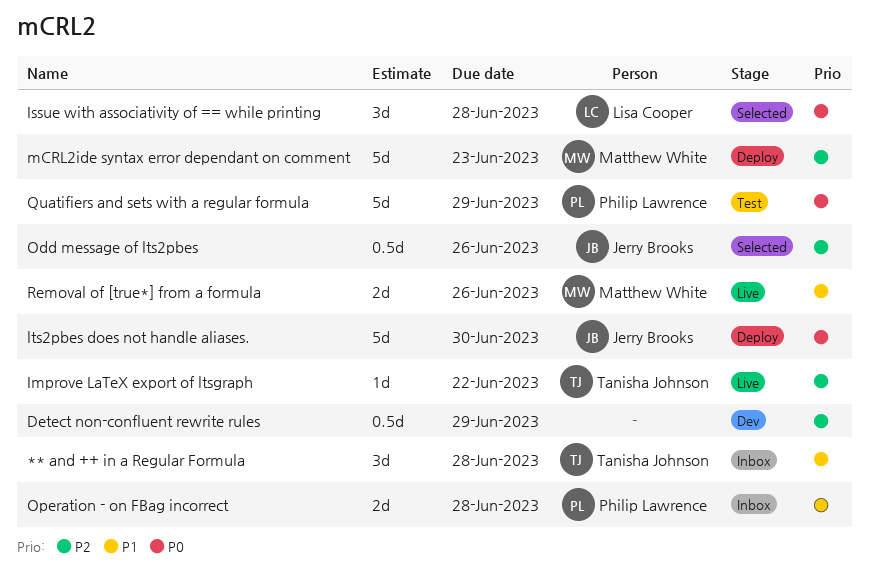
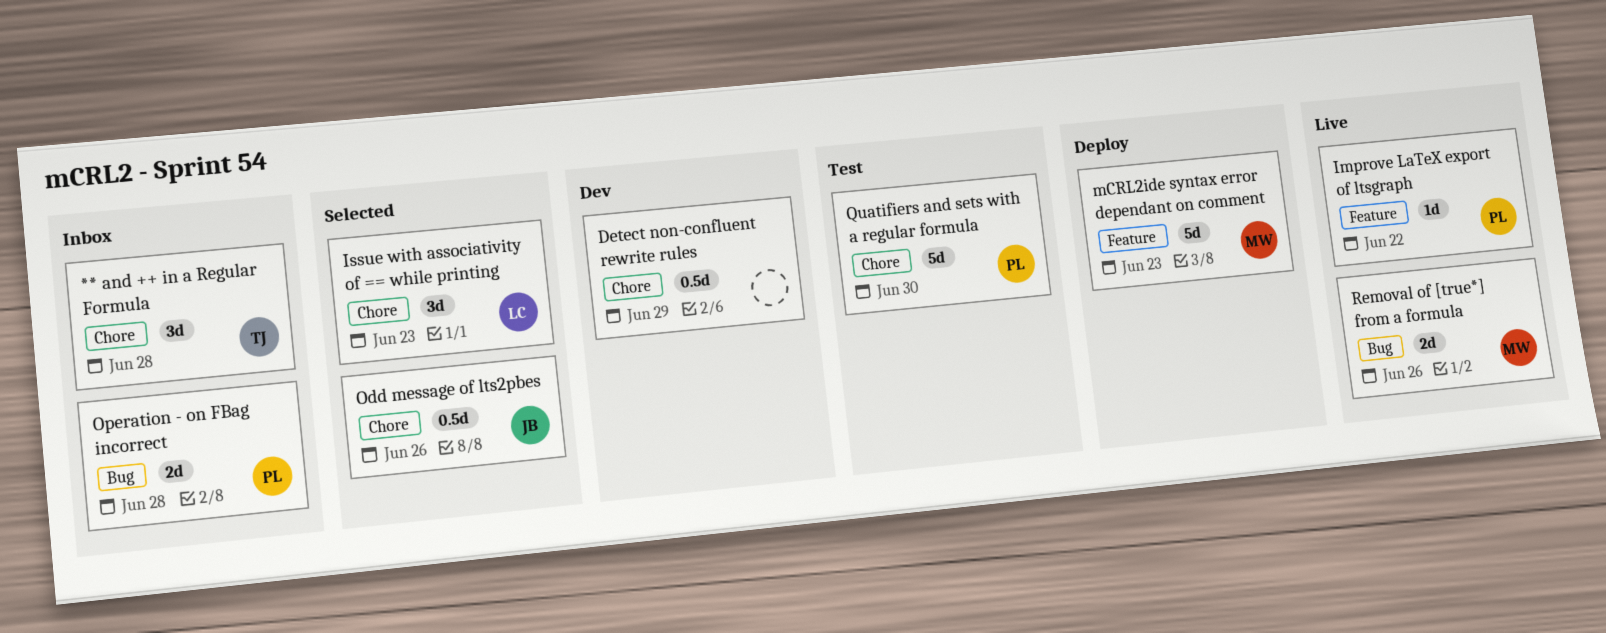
Improve LaTeX export of ltsgraph, owner: Tanisha Johnson -> Philip Lawrence
Issue with associativity of == while printing, due: Jun 28 -> Jun 23
lts2pbes does not handle aliases.: present -> none
Quatifiers and sets with a regular formula, due: Jun 29 -> Jun 30

